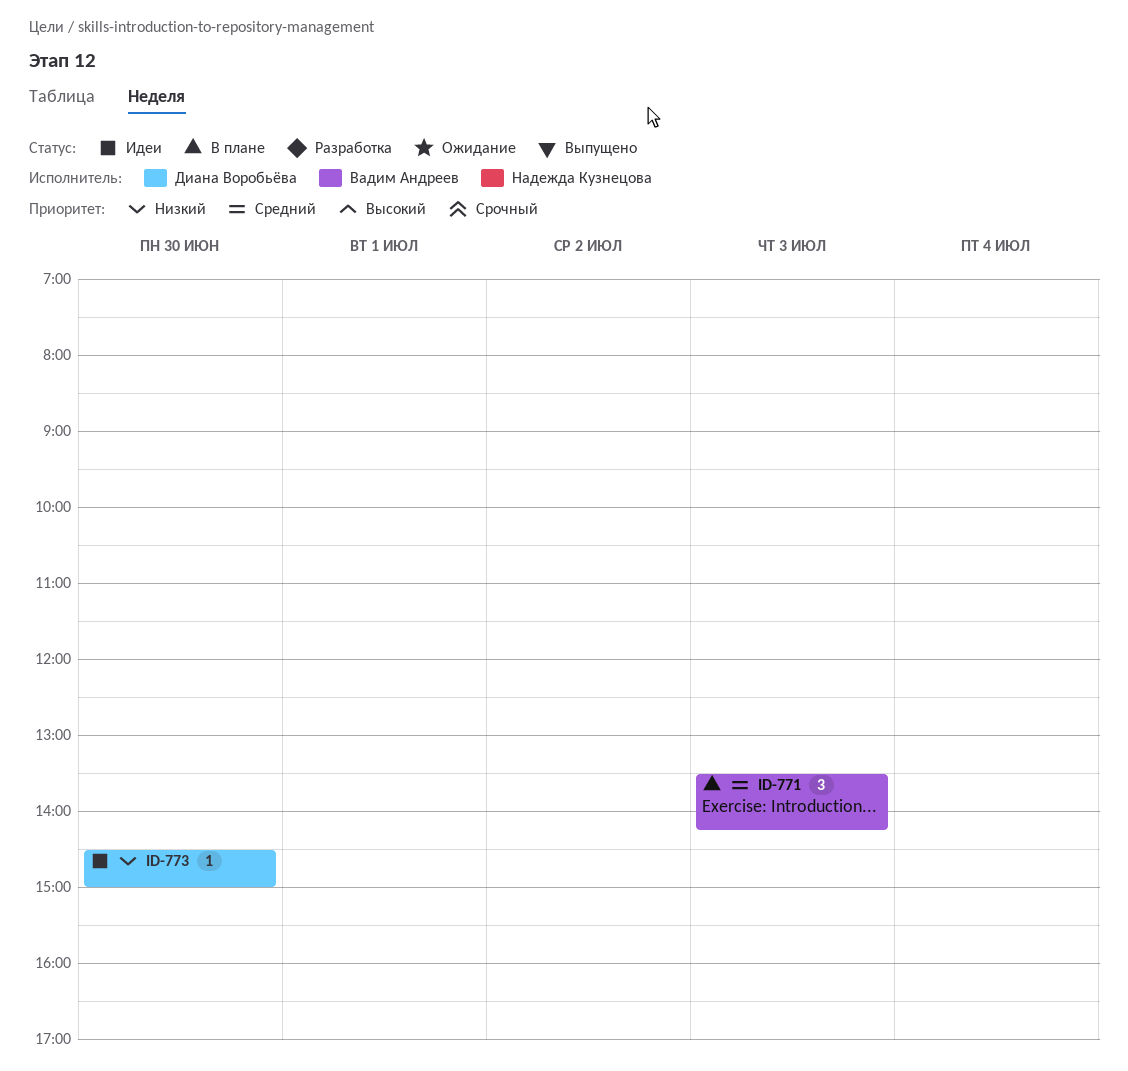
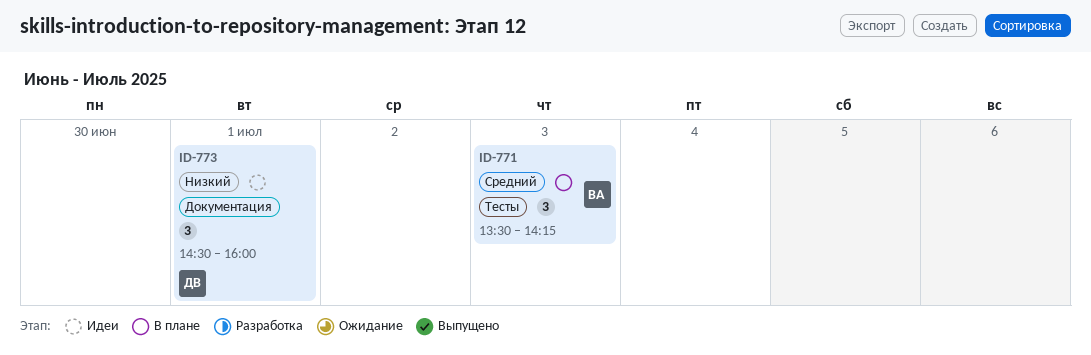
ID-773, estimate: 1 -> 3
ID-773, day: Jun 30 -> Jul 1
ID-773, ends: 15:00 -> 16:00

